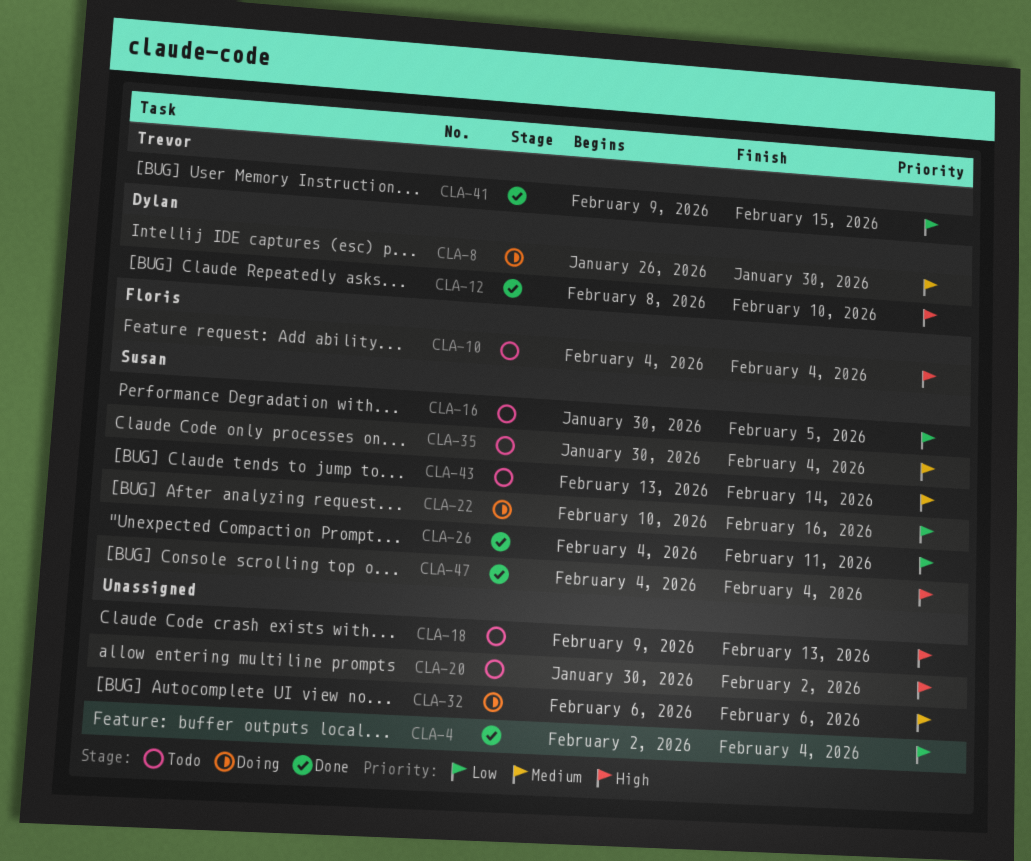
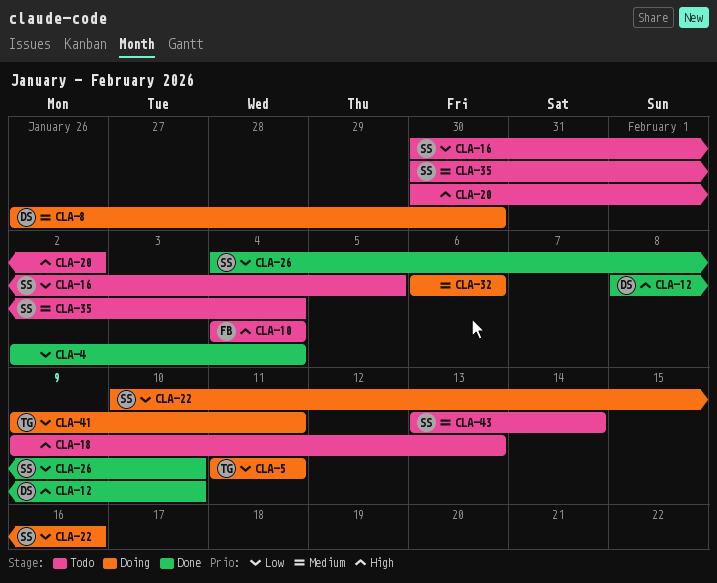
CLA-5: none -> present
CLA-26, due: Feb 11 -> Feb 10
CLA-41, status: Done -> Doing
CLA-41, due: Feb 15 -> Feb 11
CLA-47: present -> none

